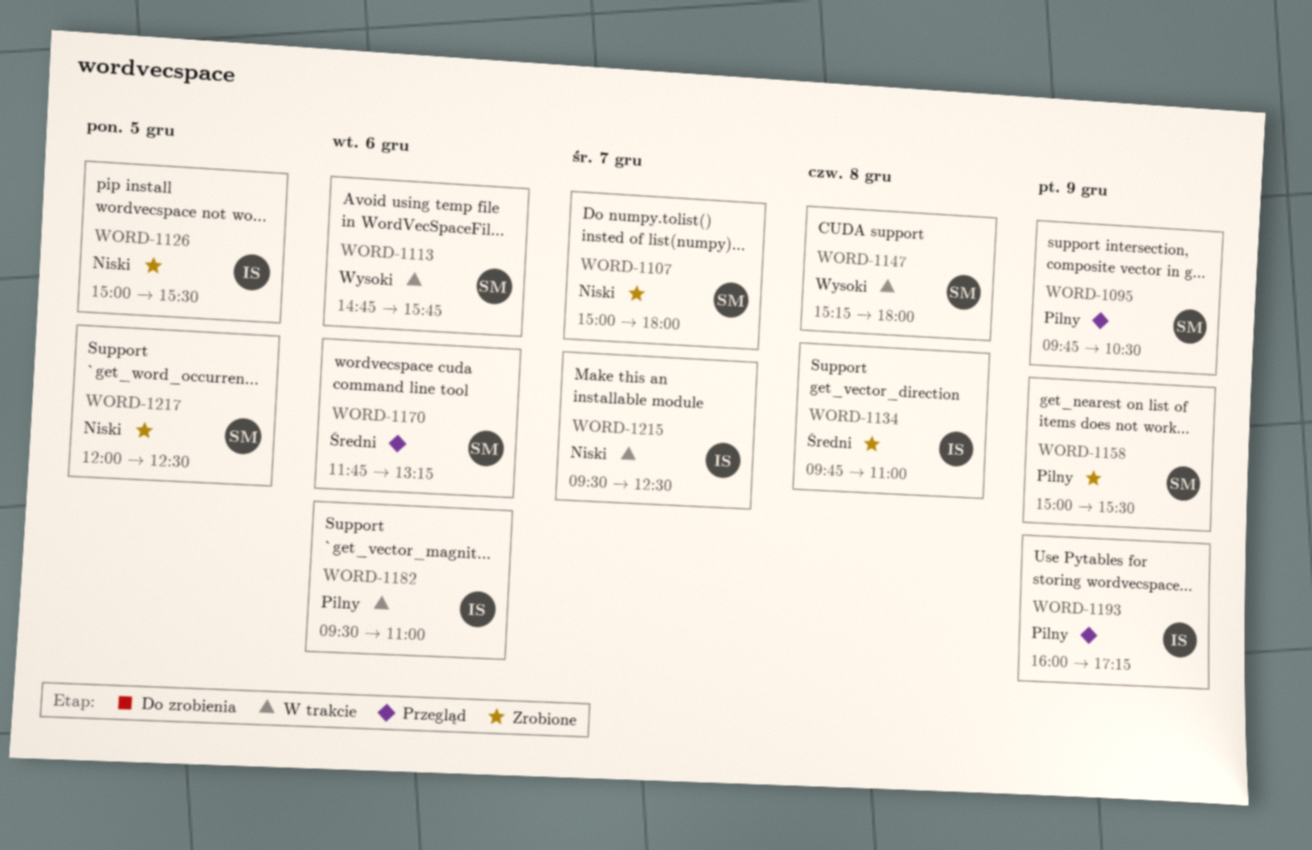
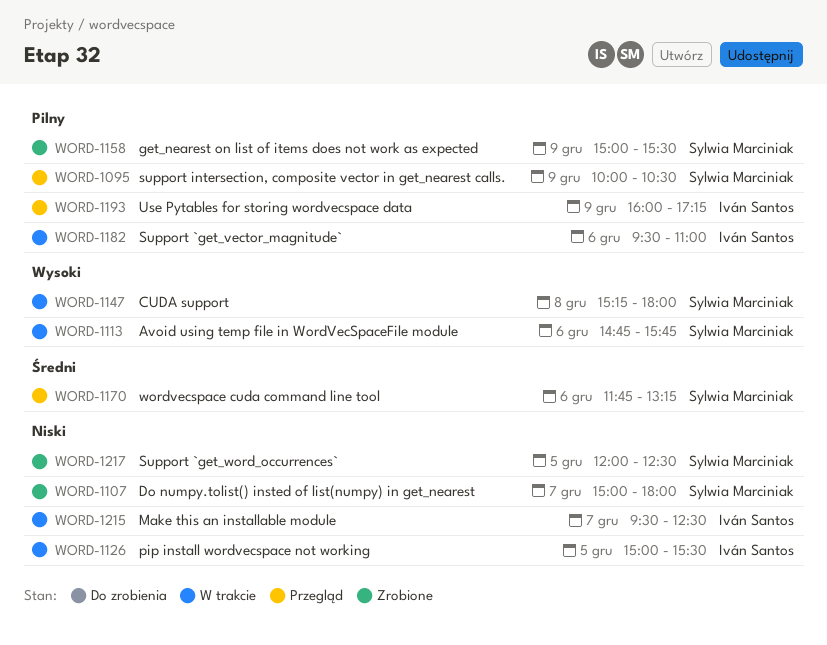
WORD-1095, begins: 09:45 -> 10:00
WORD-1126, status: Zrobione -> W trakcie
WORD-1134: present -> none

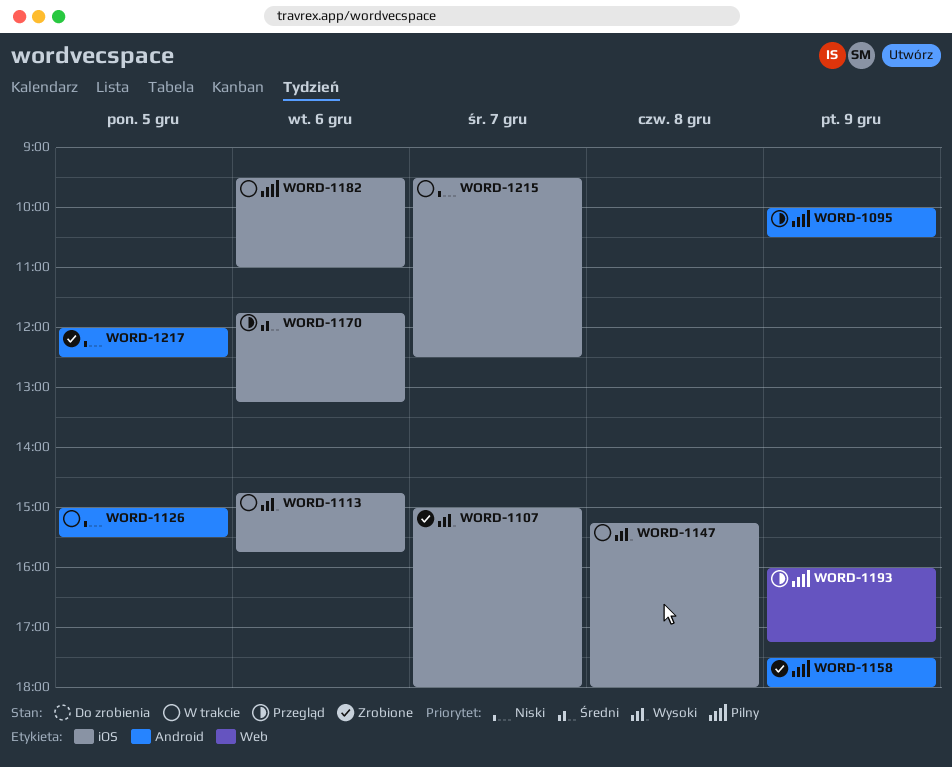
WORD-1107, priority: Niski -> Wysoki
WORD-1158, begins: 15:00 -> 17:30
WORD-1158, ends: 15:30 -> 18:00

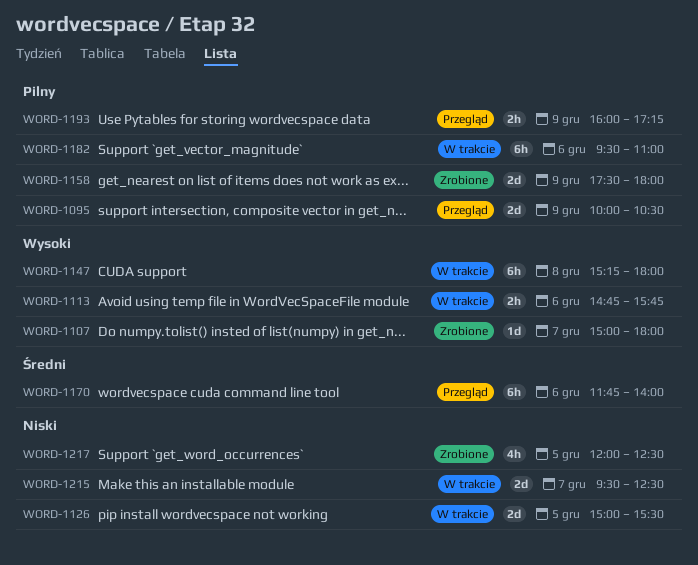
WORD-1170, ends: 13:15 -> 14:00

